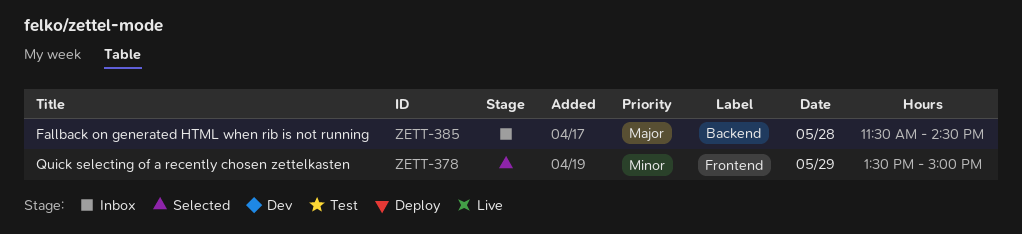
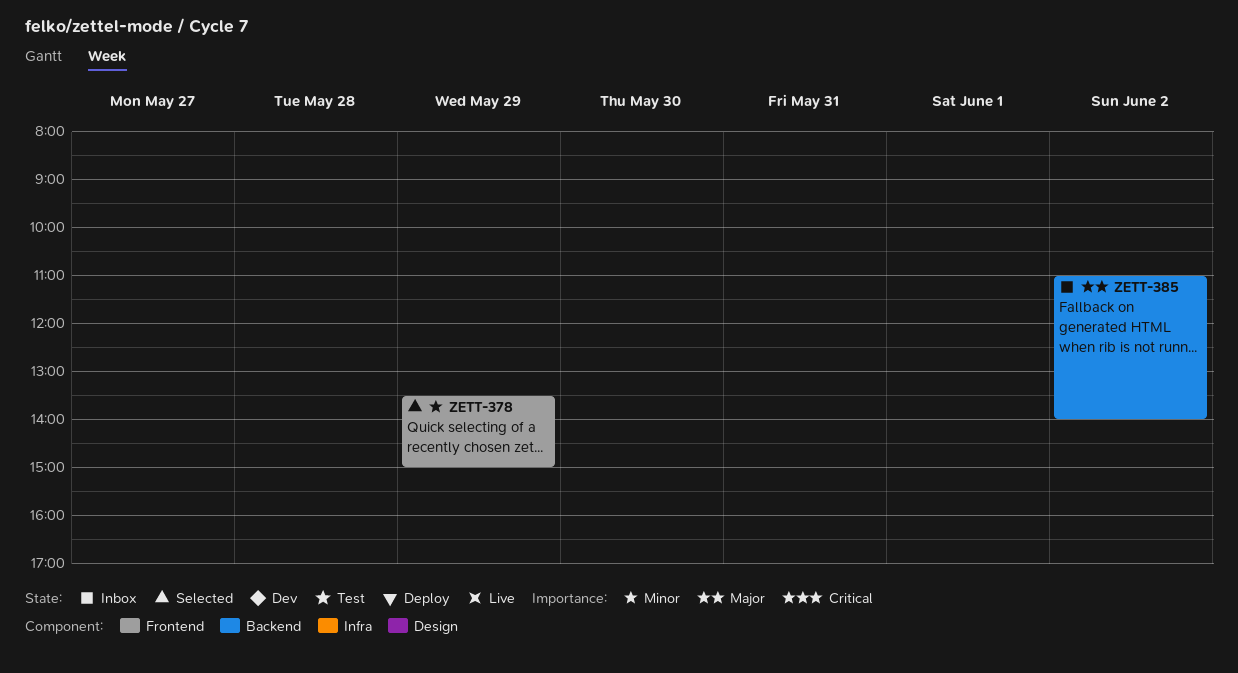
ZETT-385, day: May 28 -> Jun 2
ZETT-385, begins: 11:30 -> 11:00
ZETT-385, ends: 14:30 -> 14:00

